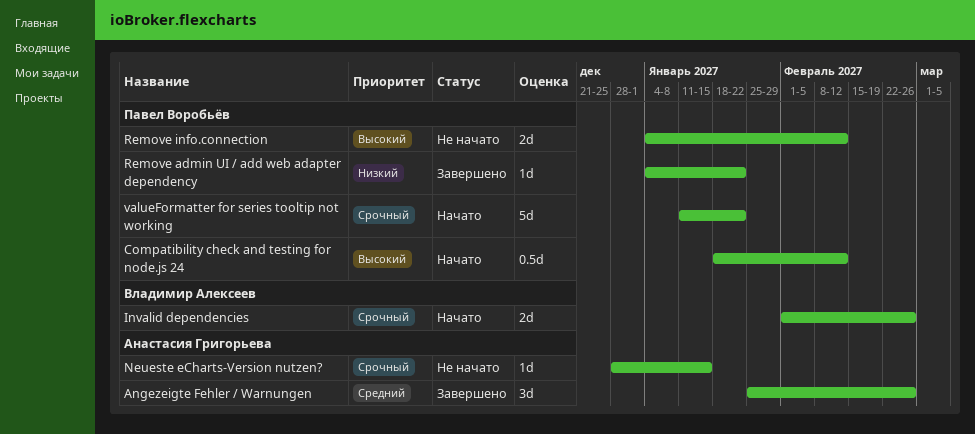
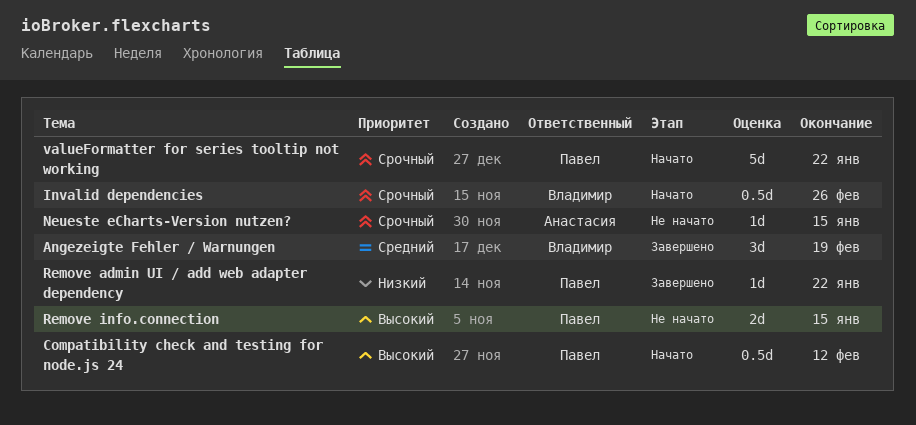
Angezeigte Fehler / Warnungen, owner: Анастасия Григорьева -> Владимир Алексеев
Angezeigte Fehler / Warnungen, due: Feb 26 -> Feb 19
Invalid dependencies, estimate: 2d -> 0.5d
Remove info.connection, due: Feb 12 -> Jan 15

